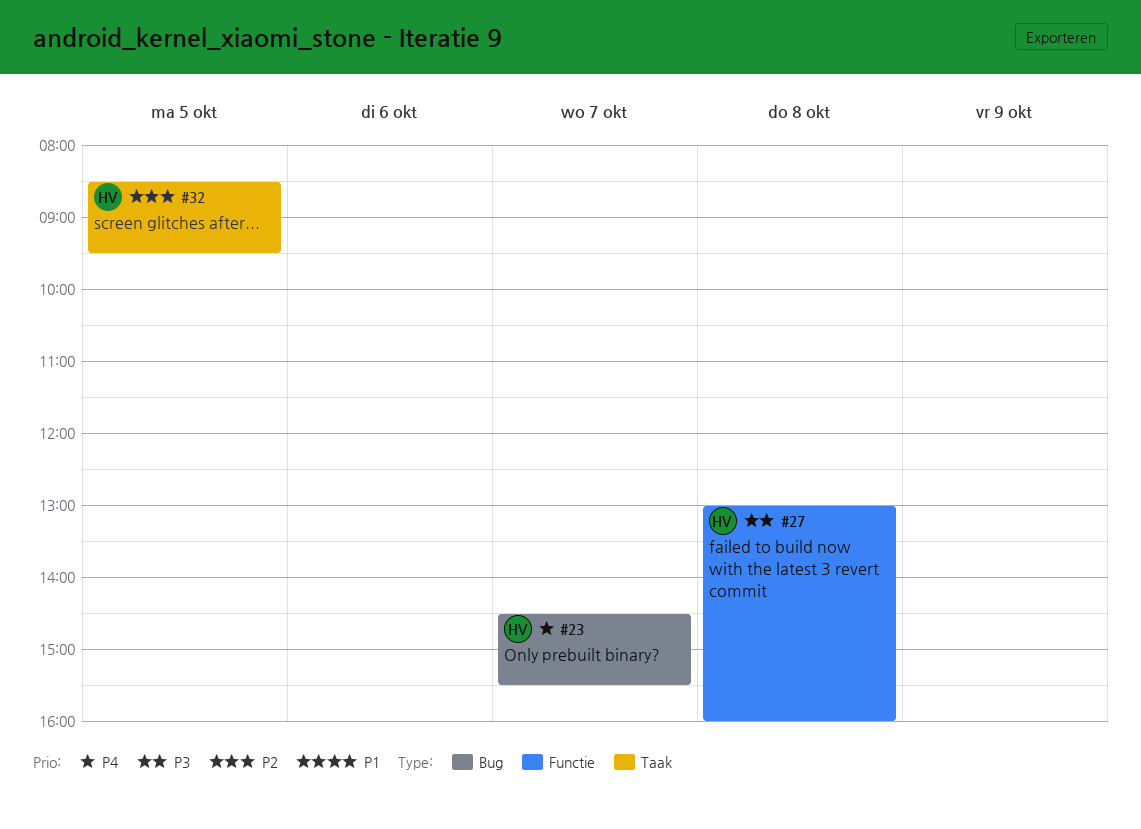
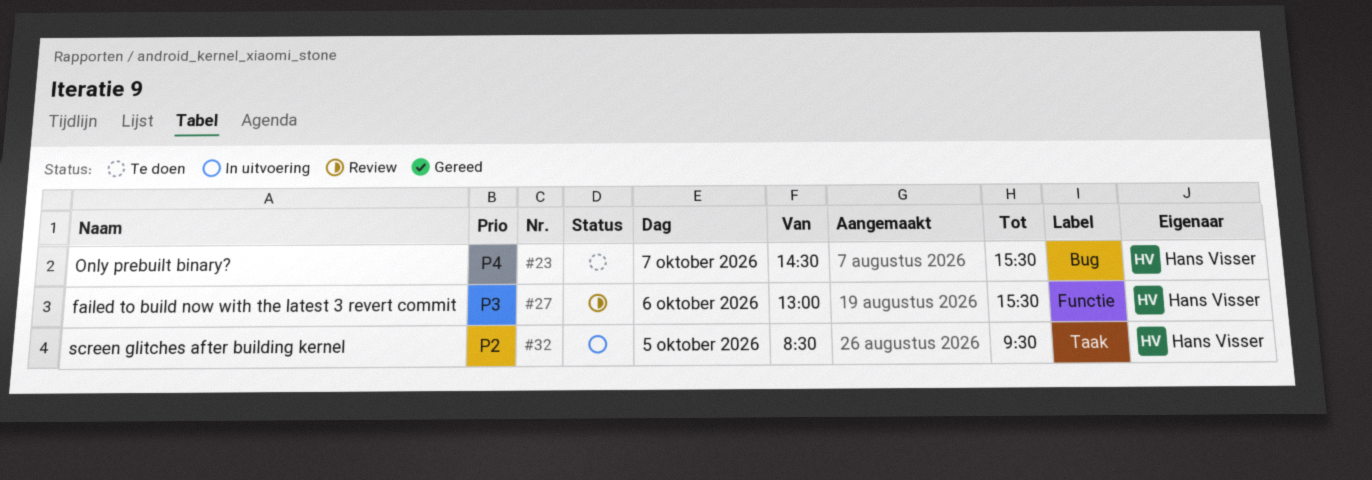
#27, day: Oct 8 -> Oct 6
#27, ends: 16:00 -> 15:30

